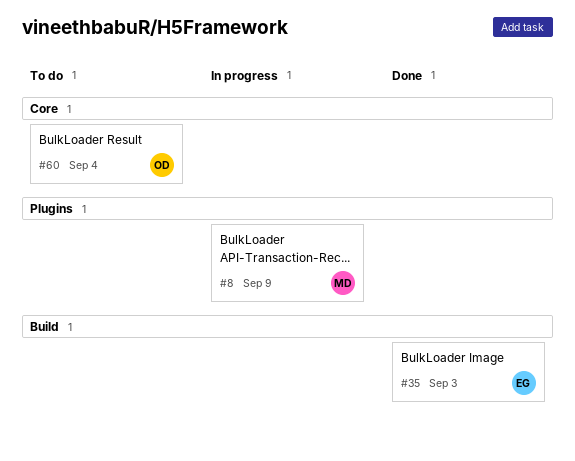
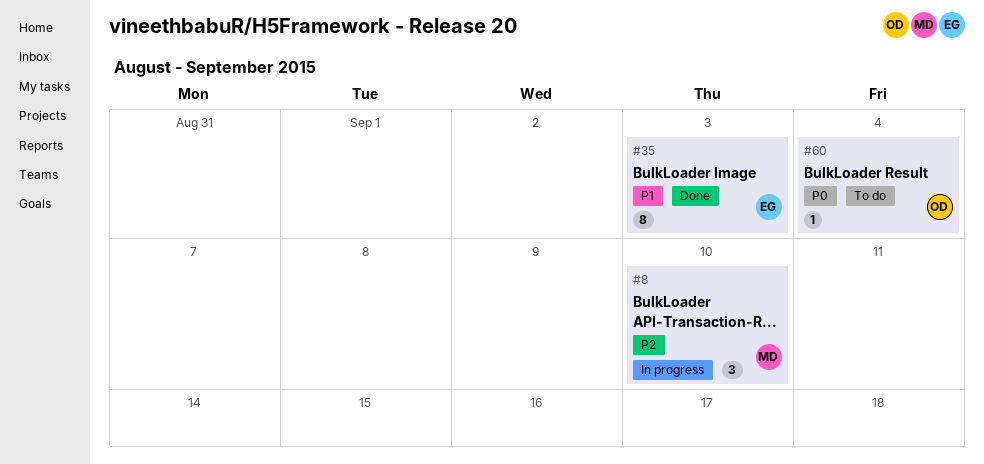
#8, due: Sep 9 -> Sep 10

